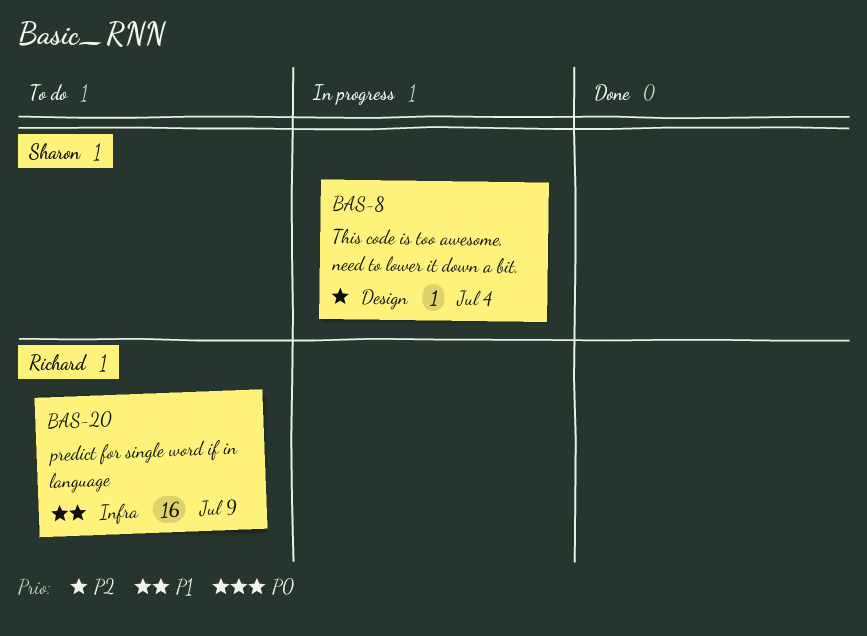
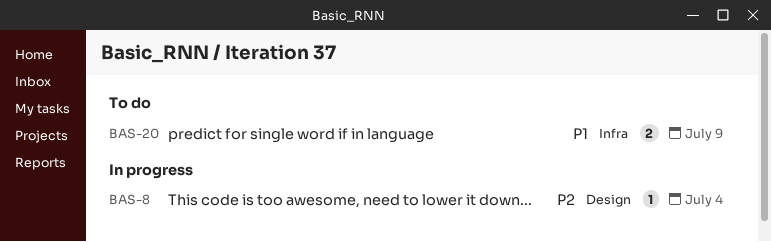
BAS-20, estimate: 16 -> 2

